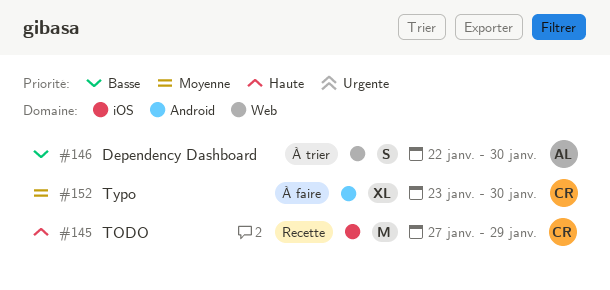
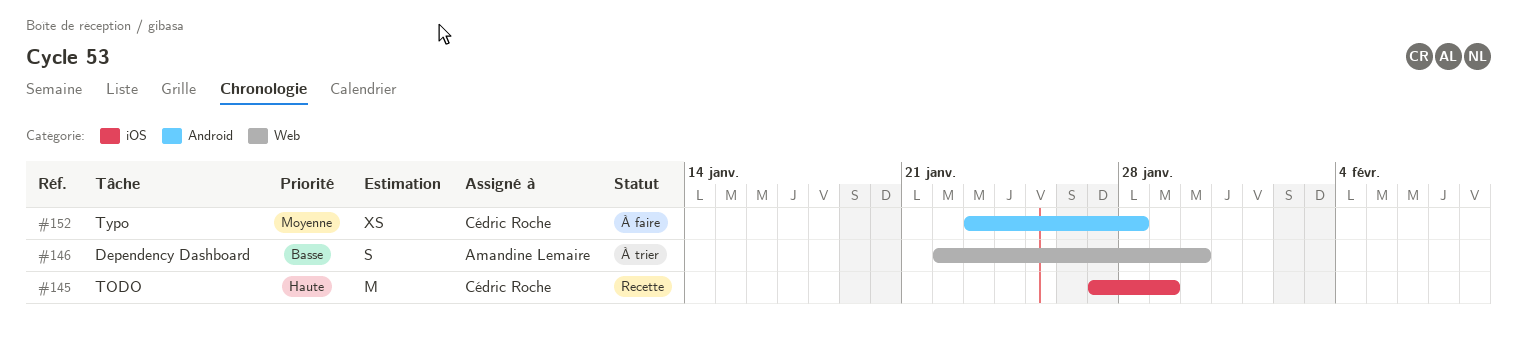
#152, estimate: XL -> XS
#152, due: Jan 30 -> Jan 28

